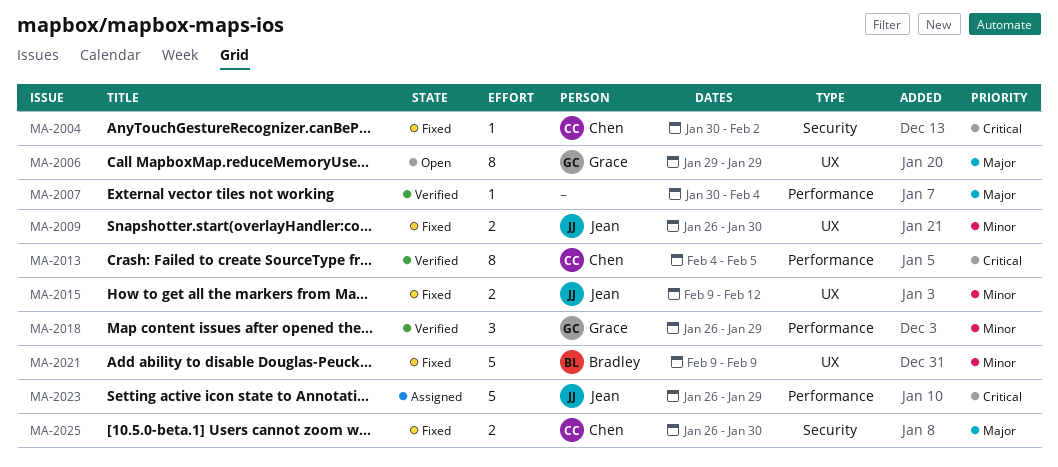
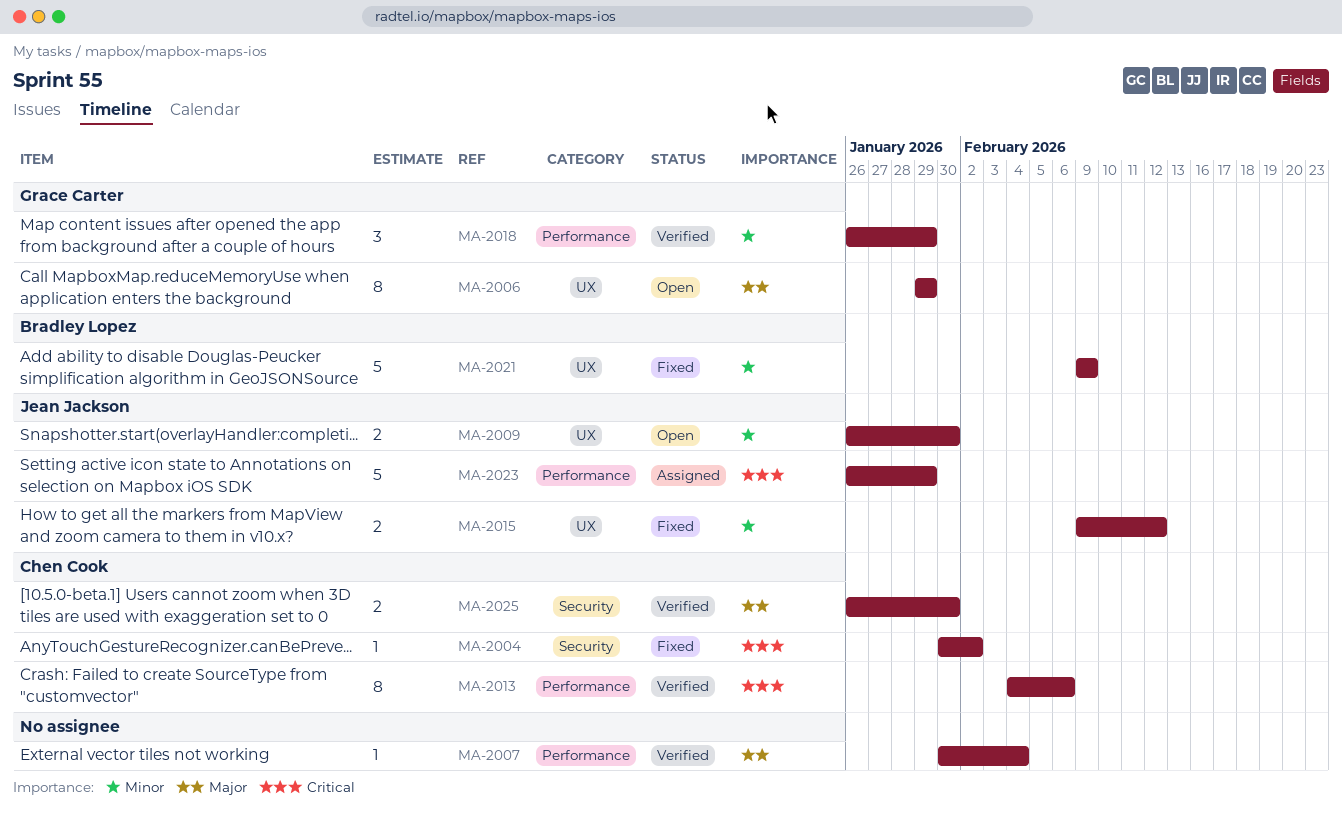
MA-2009, status: Fixed -> Open
MA-2013, due: Feb 5 -> Feb 6
MA-2025, status: Fixed -> Verified

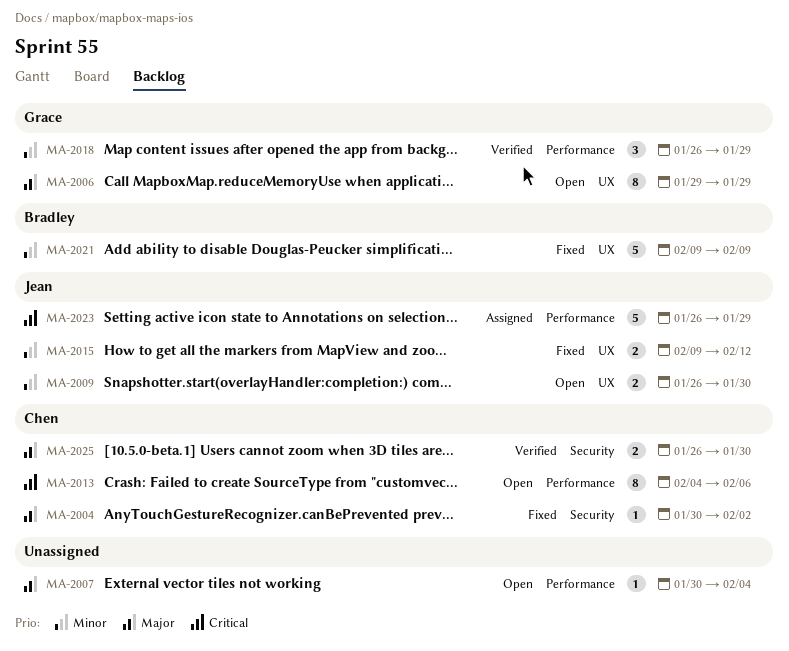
MA-2004, priority: Critical -> Major
MA-2007, status: Verified -> Open
MA-2013, status: Verified -> Open

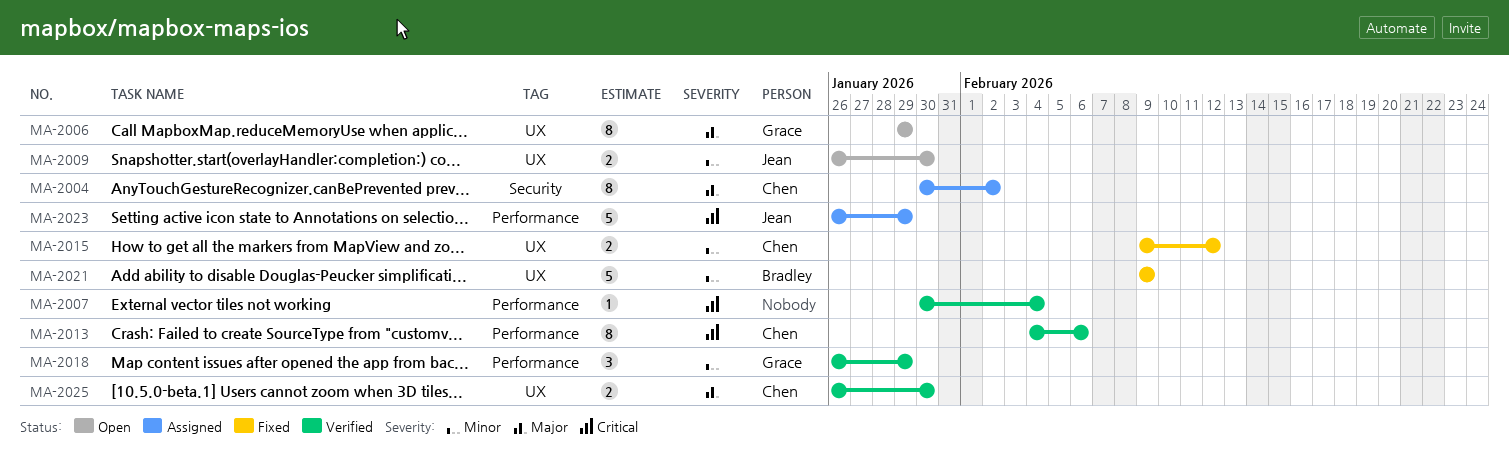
MA-2004, status: Fixed -> Assigned
MA-2004, estimate: 1 -> 8
MA-2007, status: Open -> Verified
MA-2007, priority: Major -> Critical
MA-2013, status: Open -> Verified
MA-2015, owner: Jean -> Chen
MA-2025, label: Security -> UX

